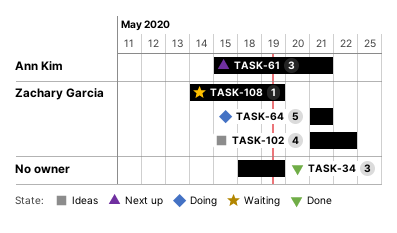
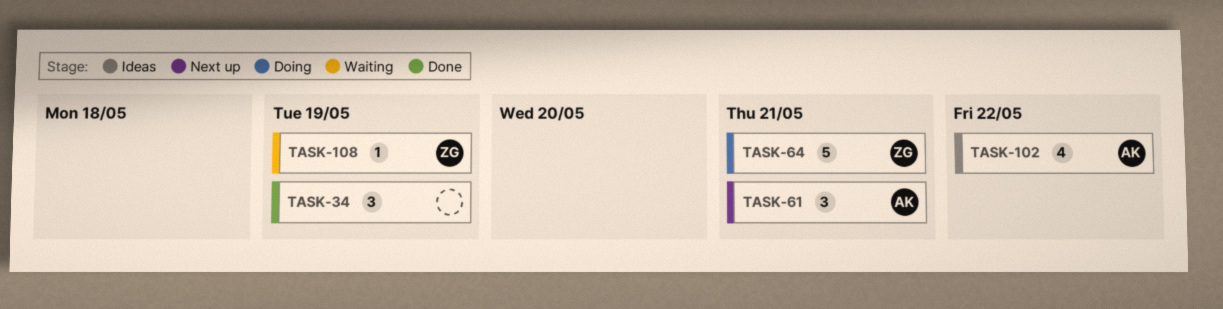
TASK-102, owner: Zachary Garcia -> Ann Kim

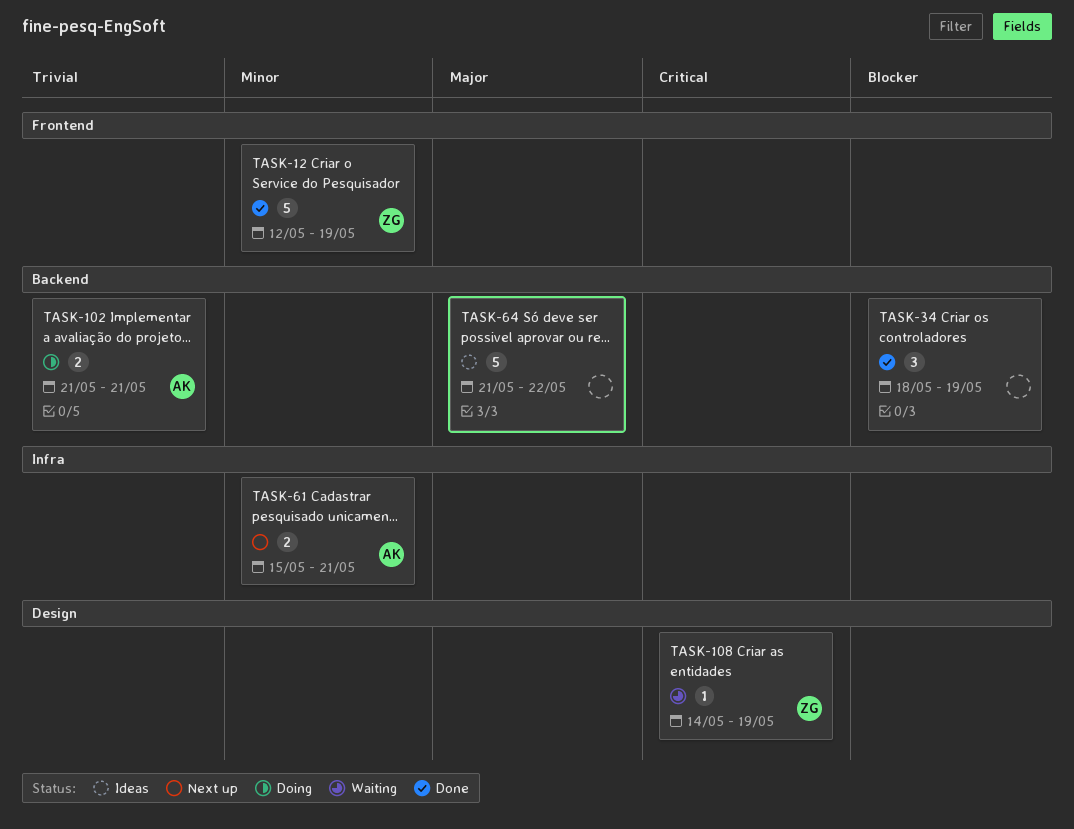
TASK-12: none -> present
TASK-61, estimate: 3 -> 2
TASK-64, status: Doing -> Ideas
TASK-64, owner: ZG -> none
TASK-64, due: May 21 -> May 22
TASK-102, status: Ideas -> Doing
TASK-102, estimate: 4 -> 2
TASK-102, due: May 22 -> May 21

